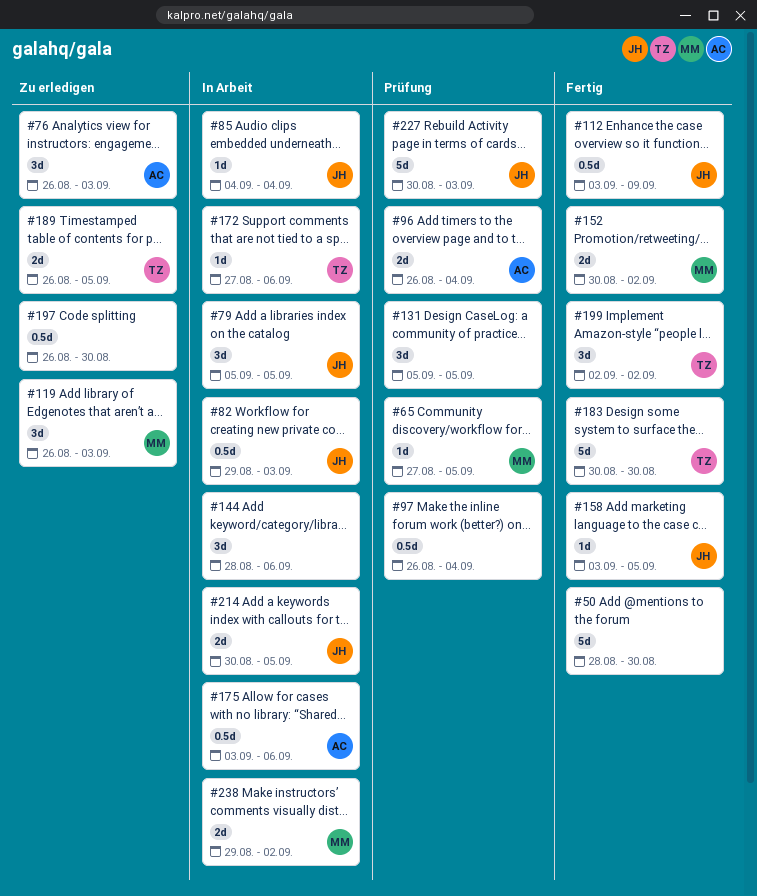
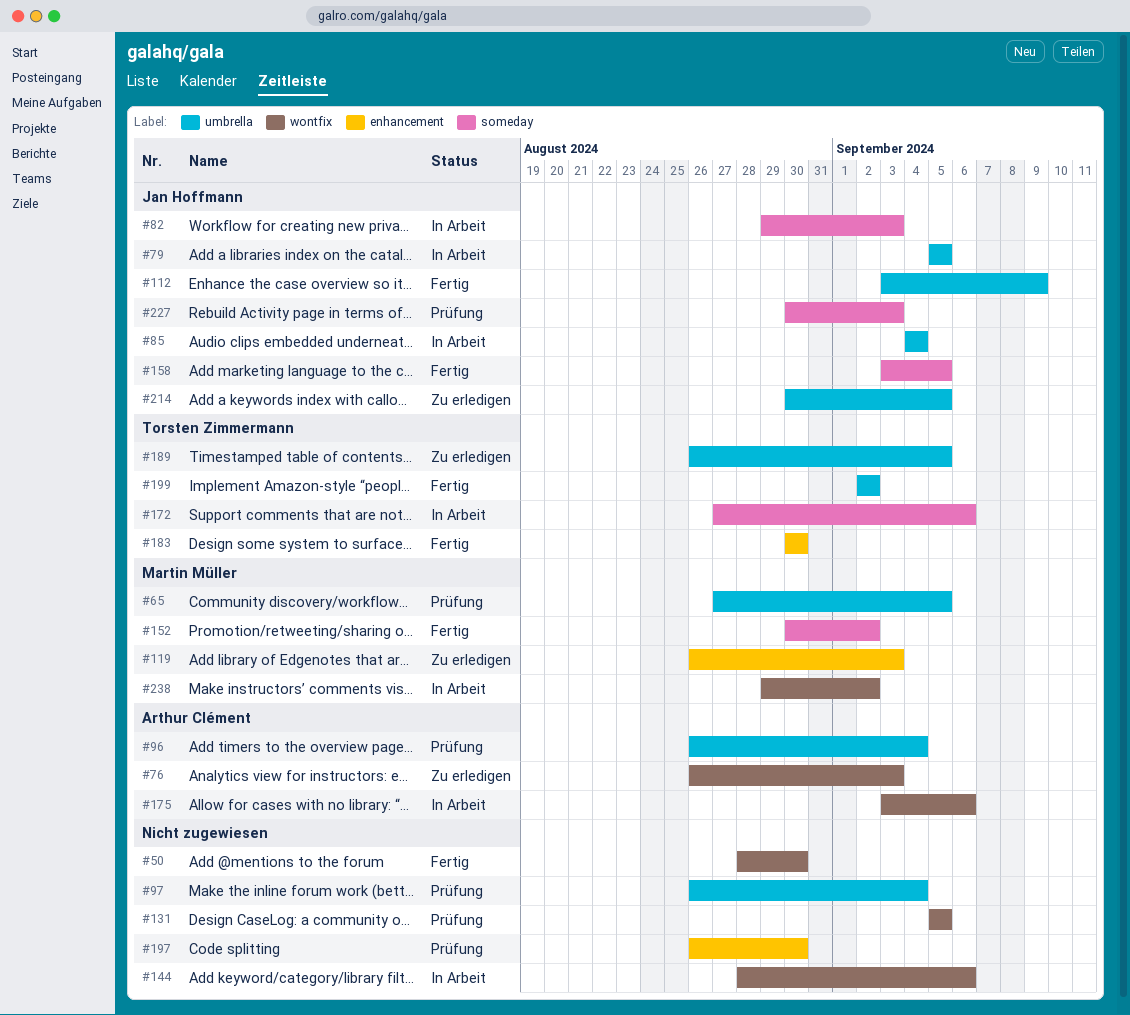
#197, status: Zu erledigen -> Prüfung
#214, status: In Arbeit -> Zu erledigen

